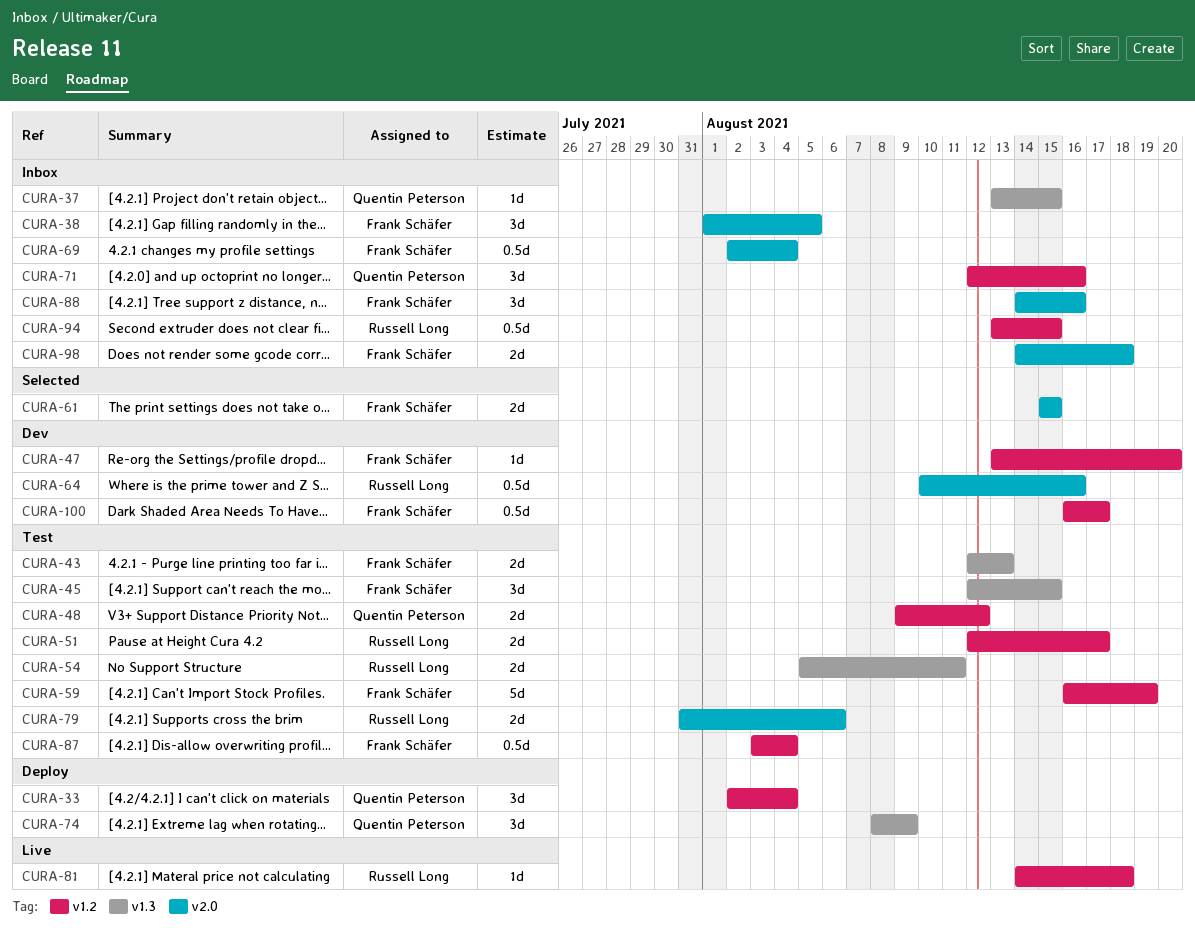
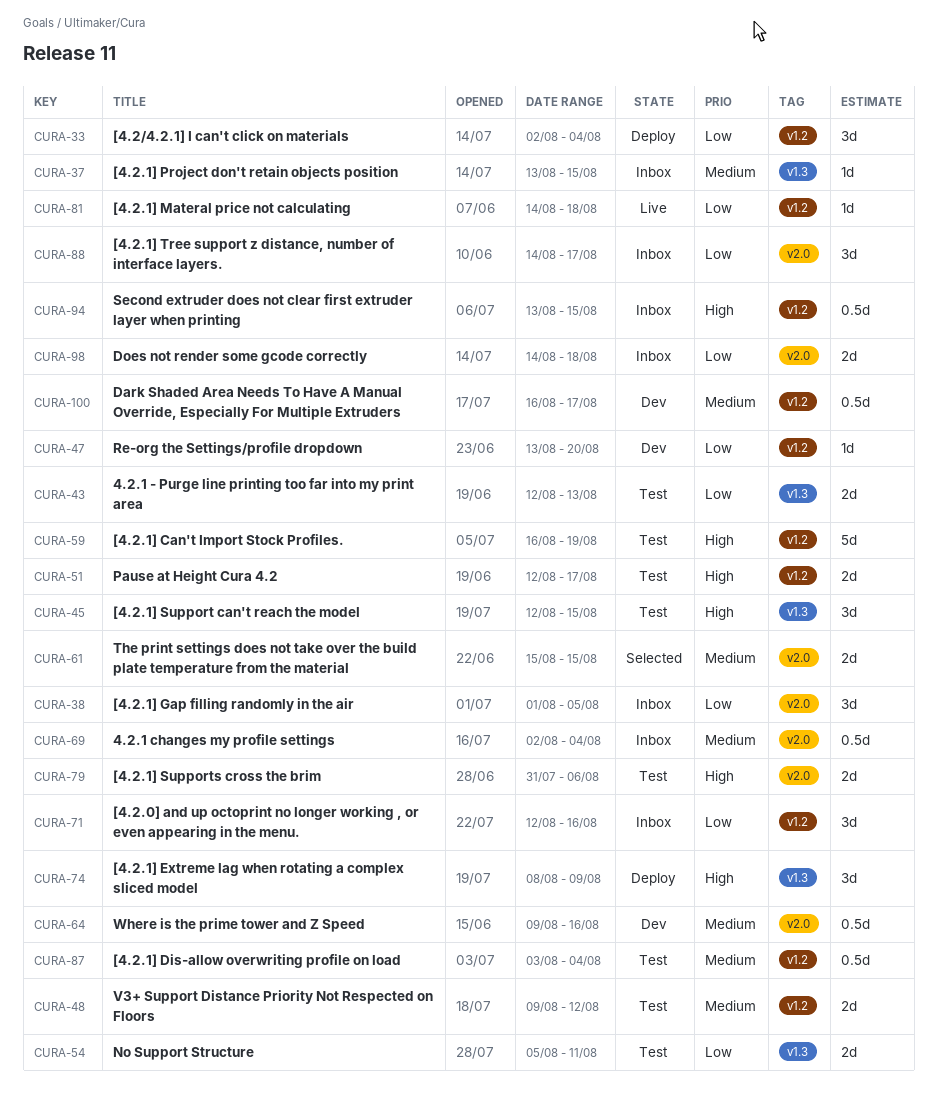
CURA-64, start: Aug 10 -> Aug 9
CURA-88, due: Aug 16 -> Aug 17

